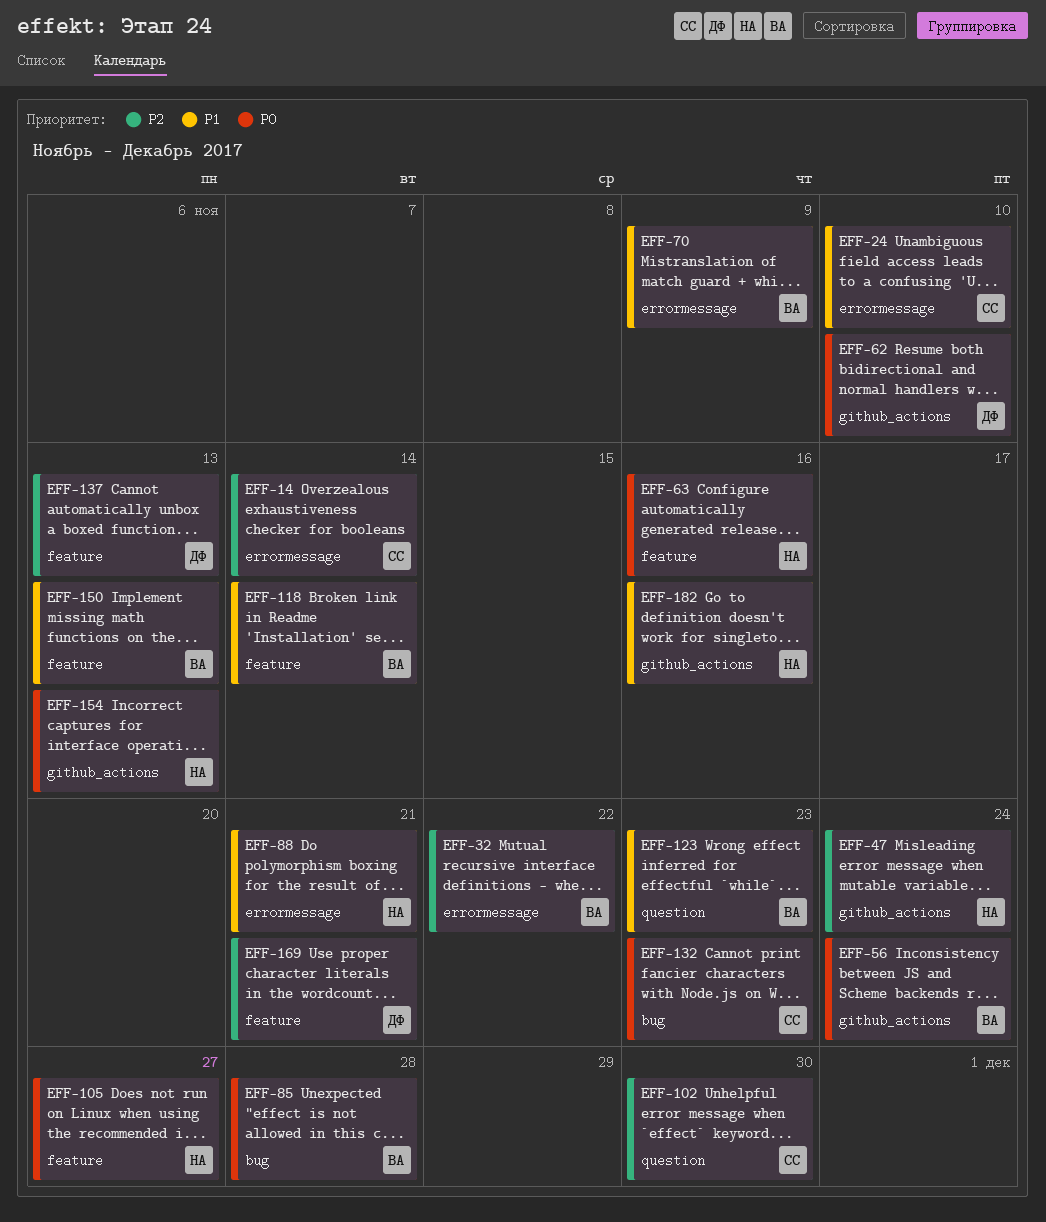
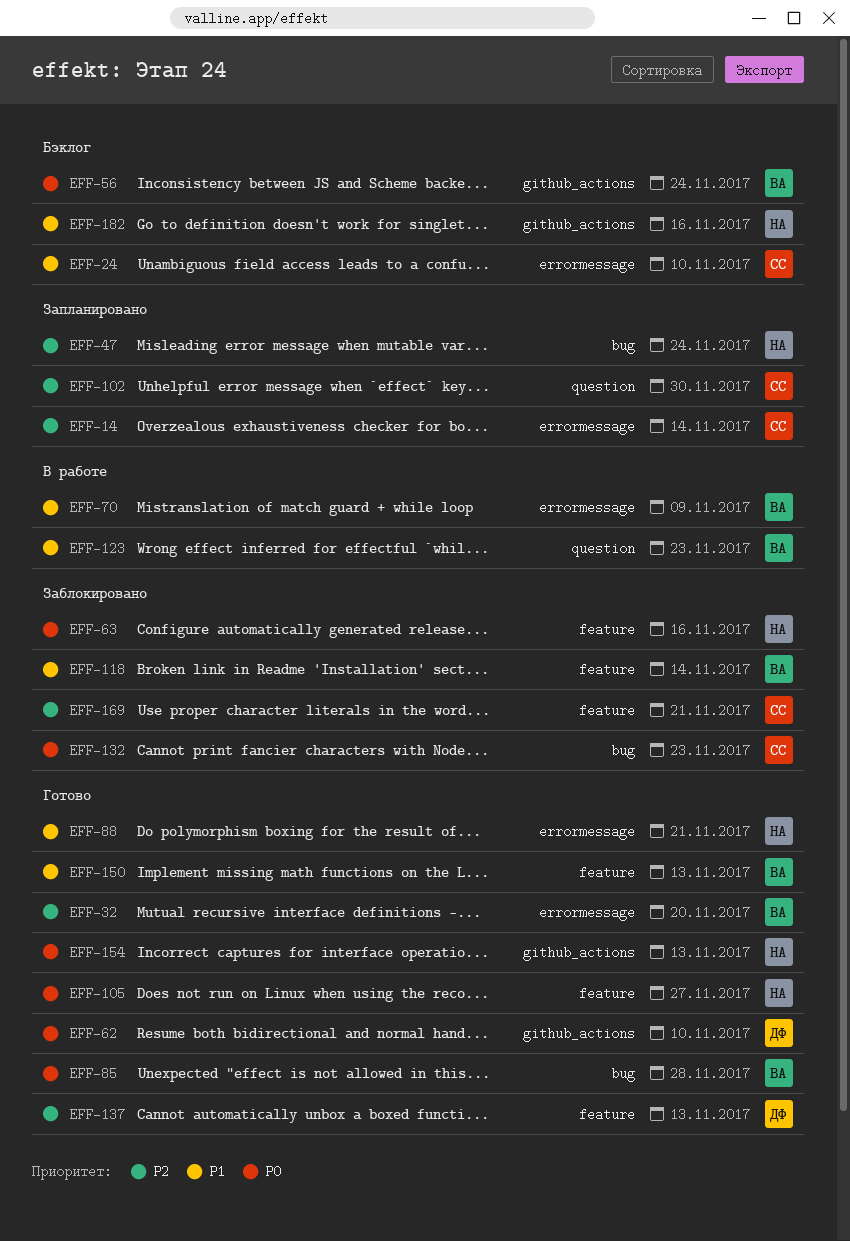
EFF-32, due: Nov 22 -> Nov 20
EFF-47, label: github_actions -> bug
EFF-169, owner: ДФ -> СС

